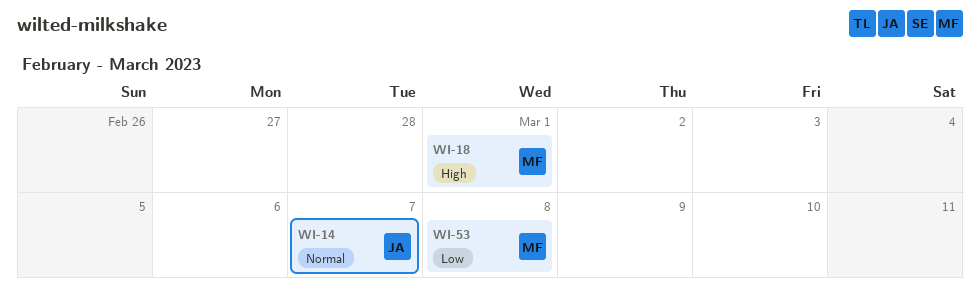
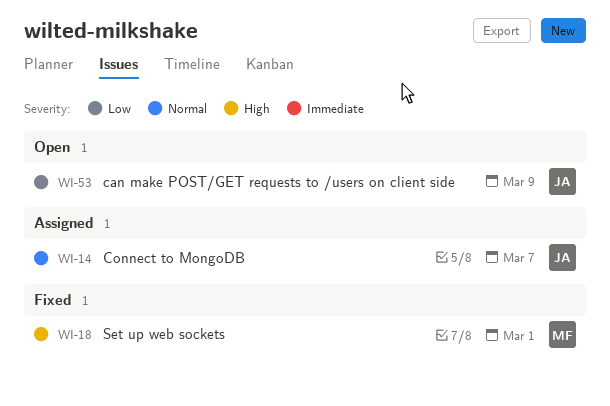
WI-53, owner: MF -> JA
WI-53, due: Mar 8 -> Mar 9

